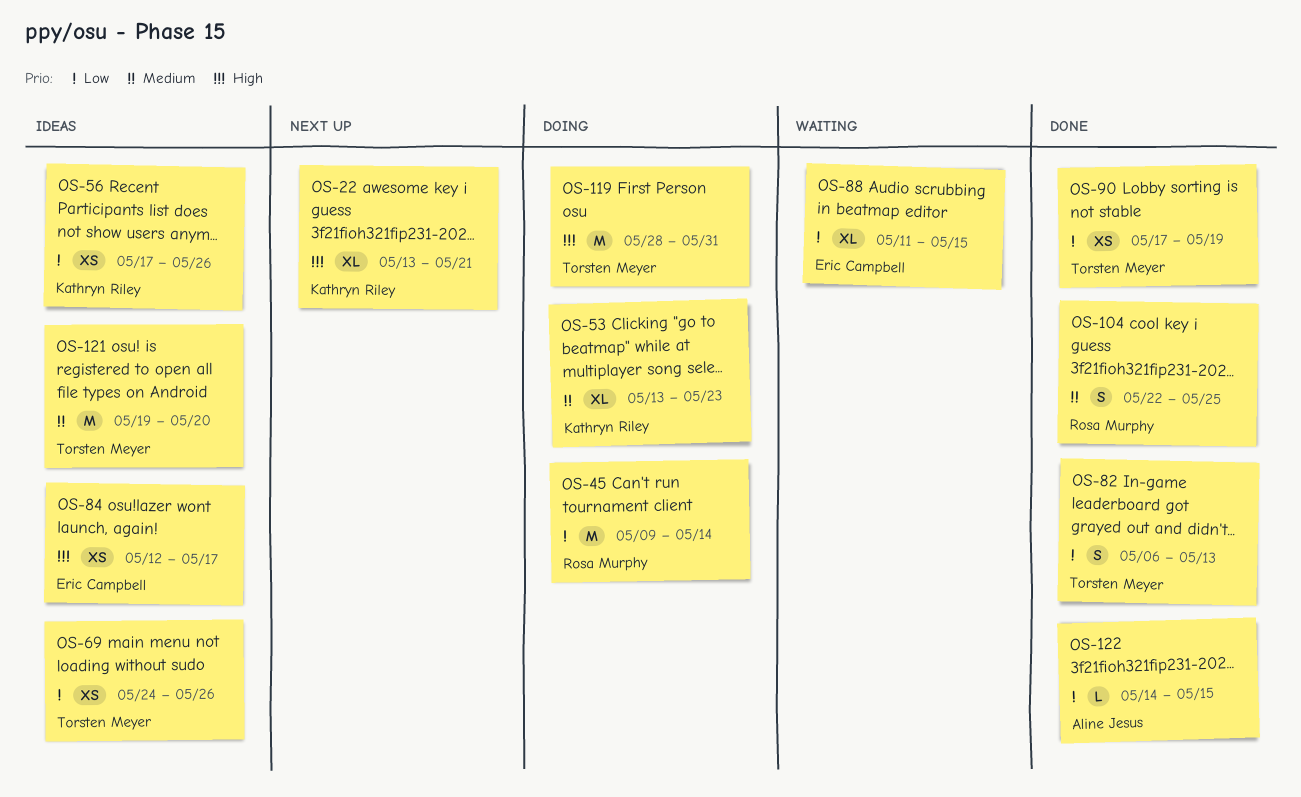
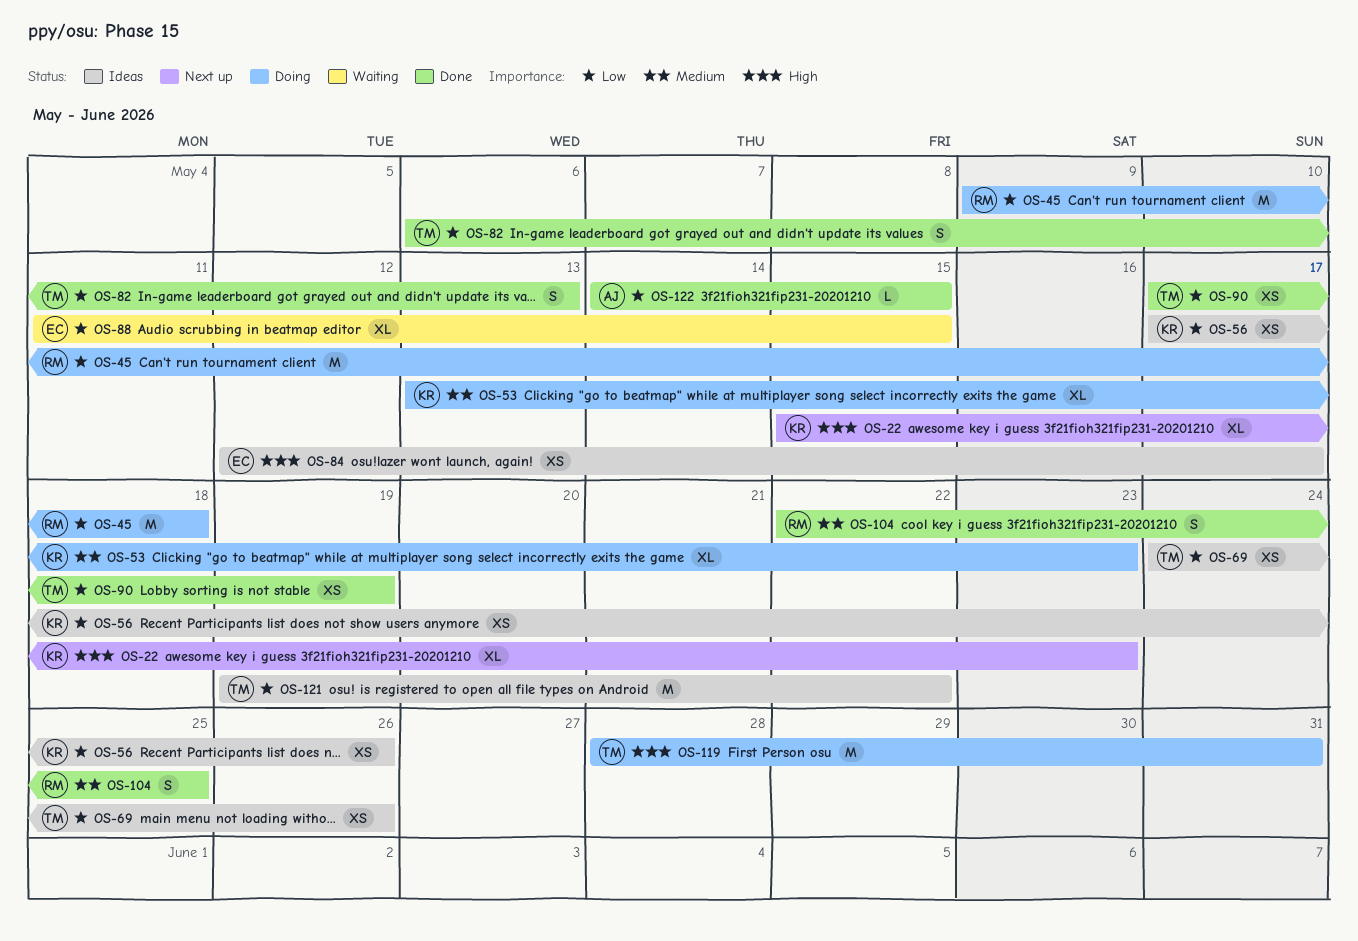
OS-22, start: May 13 -> May 15
OS-22, due: May 21 -> May 23
OS-45, due: May 14 -> May 18
OS-121, priority: Medium -> Low
OS-121, due: May 20 -> May 22

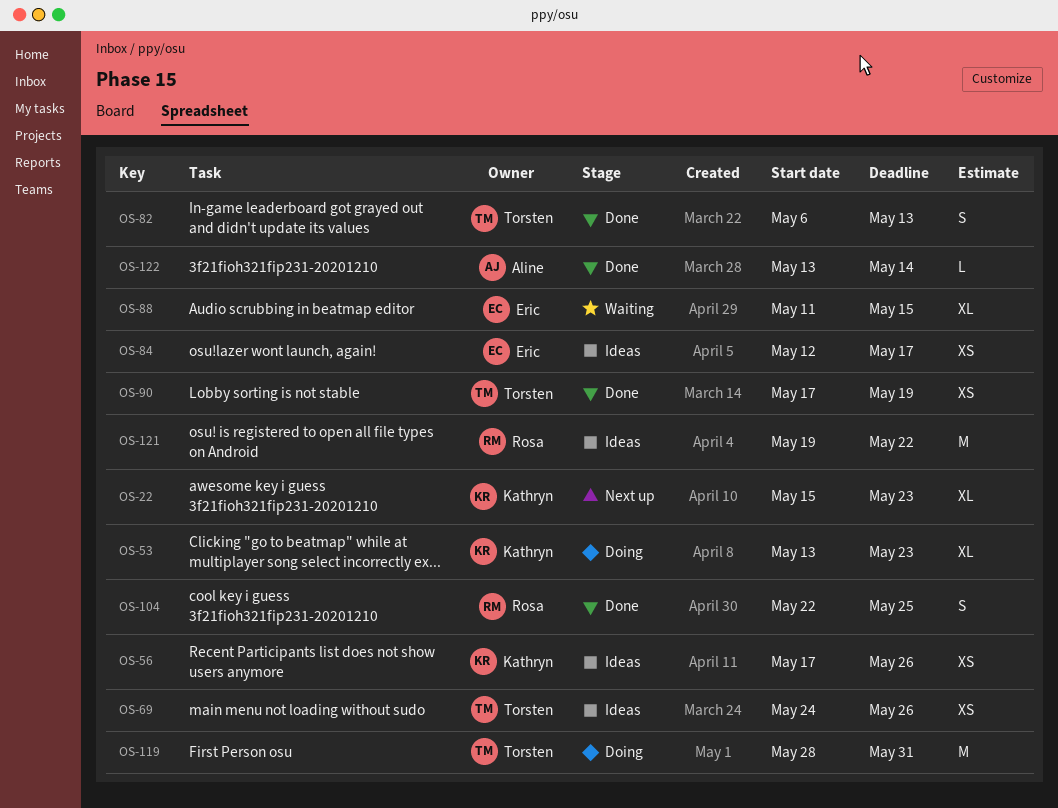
OS-45: present -> none
OS-121, owner: Torsten -> Rosa
OS-122, start: May 14 -> May 13
OS-122, due: May 15 -> May 14

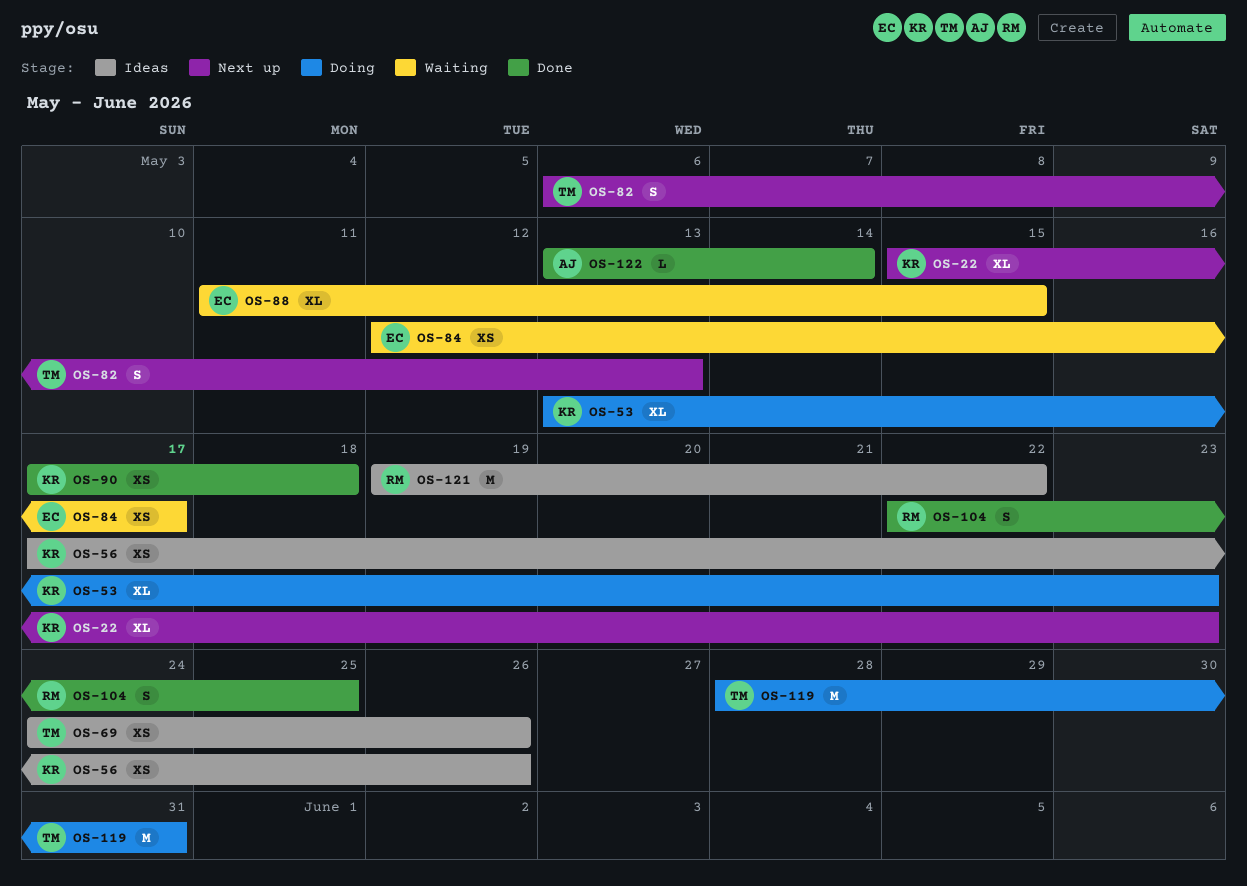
OS-82, status: Done -> Next up
OS-84, status: Ideas -> Waiting
OS-90, owner: Torsten -> Kathryn
OS-90, due: May 19 -> May 18

